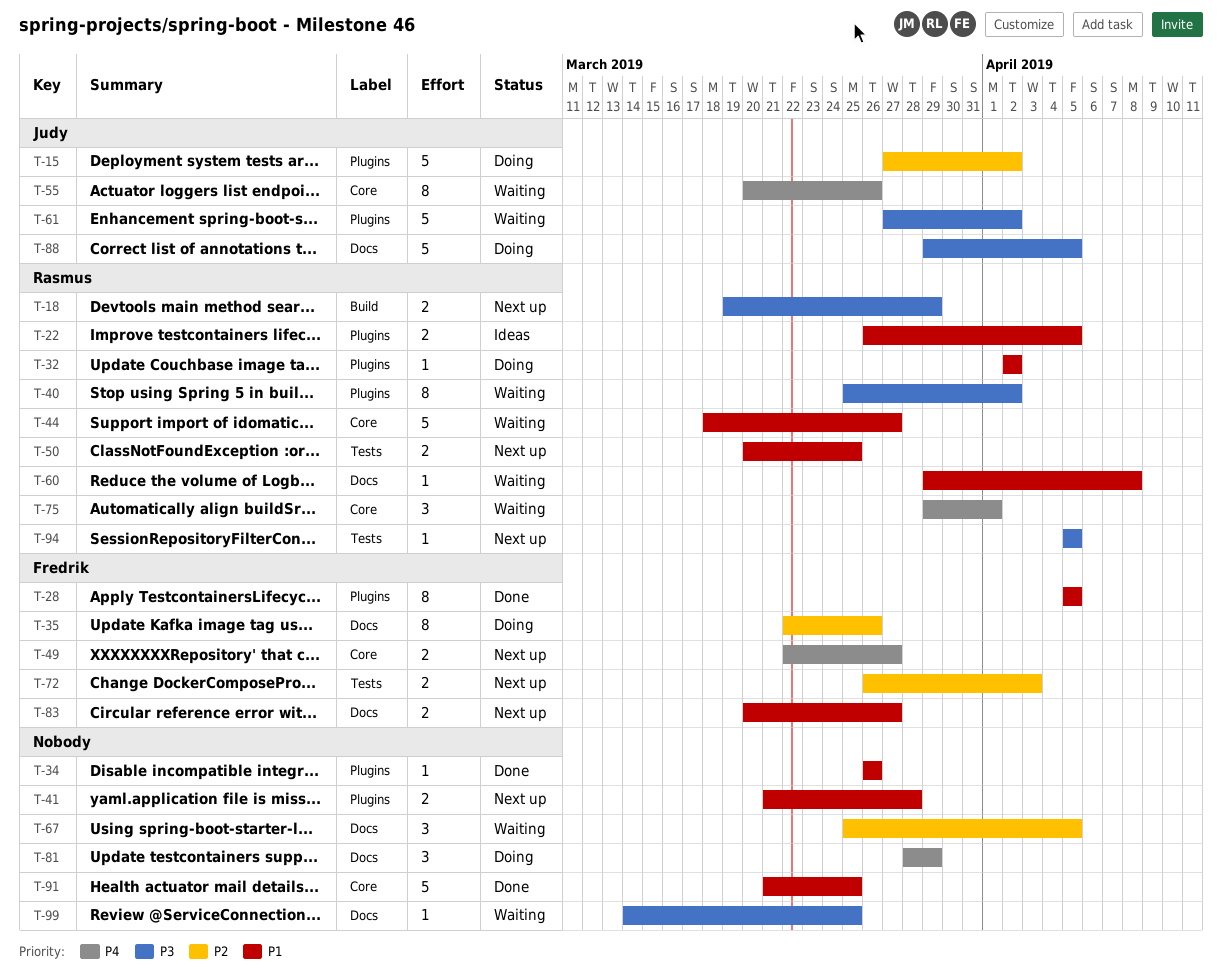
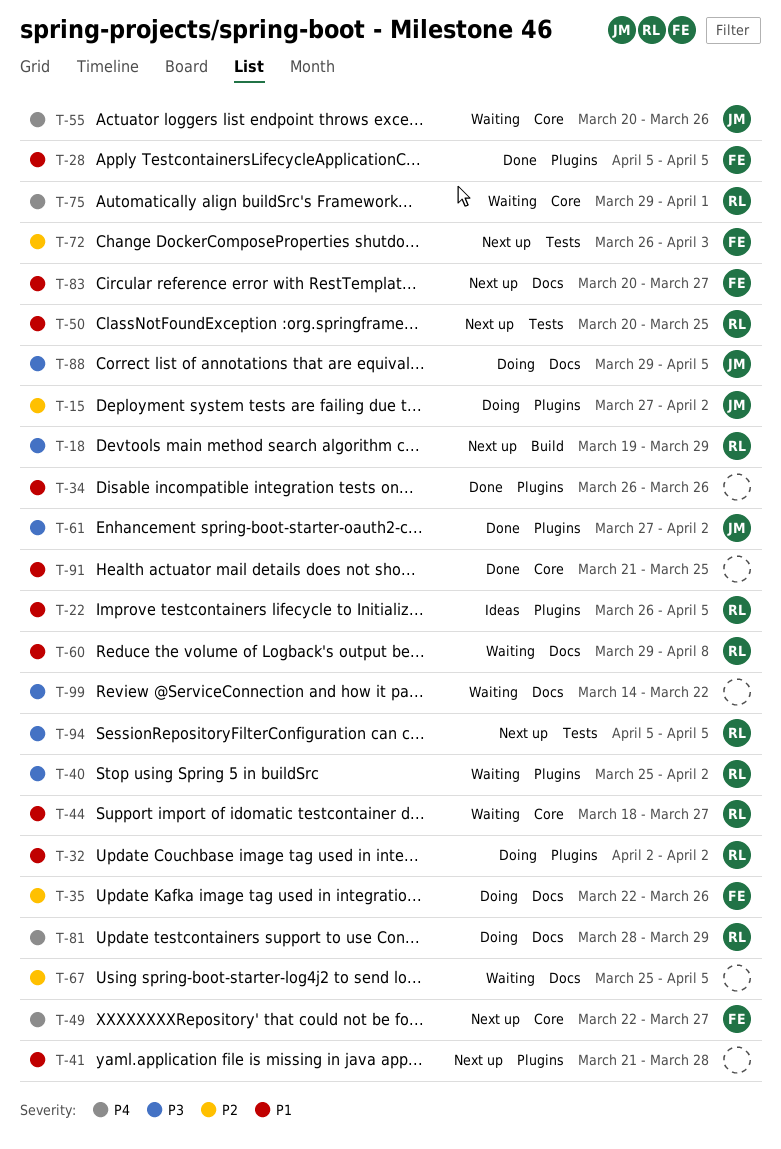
T-61, status: Waiting -> Done
T-81, owner: none -> Rasmus
T-99, due: Mar 25 -> Mar 22

